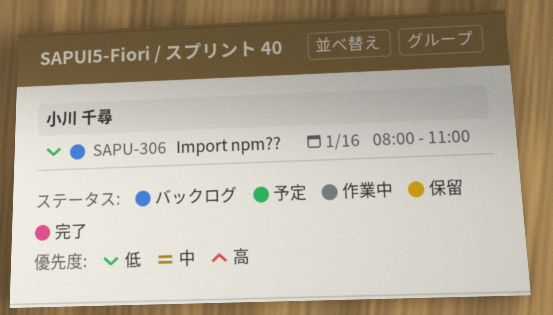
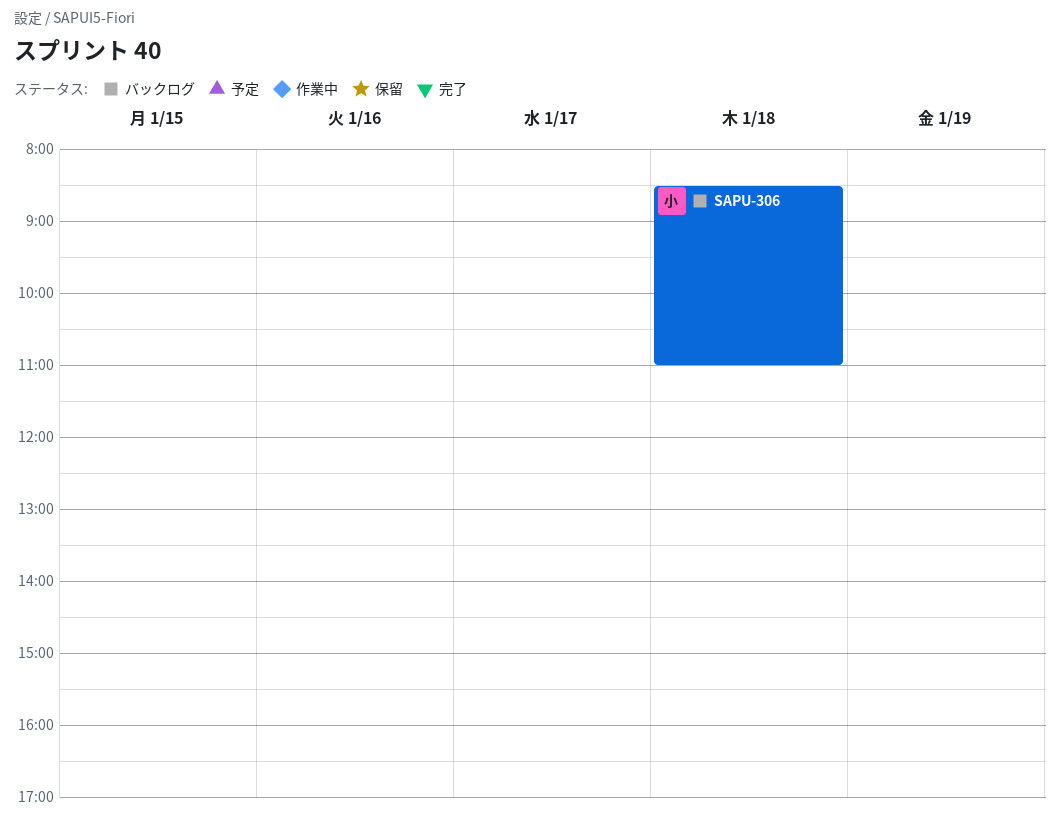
SAPU-306, day: Jan 16 -> Jan 18
SAPU-306, begins: 08:00 -> 08:30

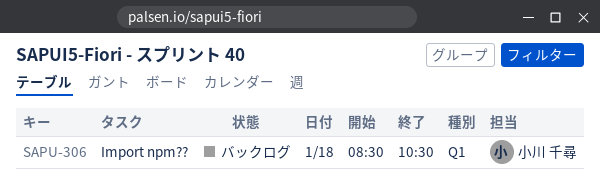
SAPU-306, ends: 11:00 -> 10:30

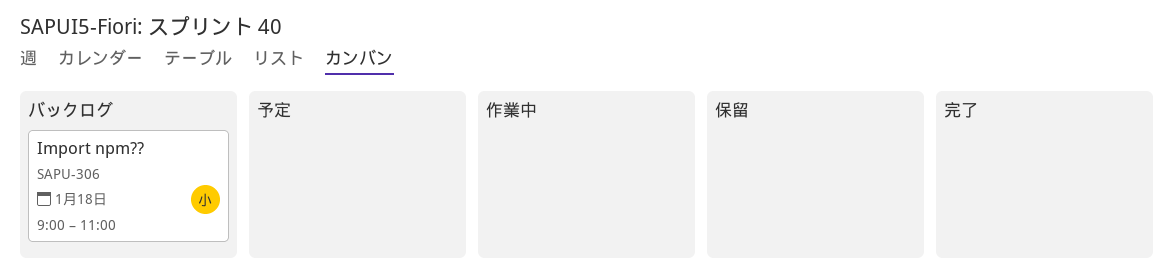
SAPU-306, begins: 08:30 -> 09:00
SAPU-306, ends: 10:30 -> 11:00

